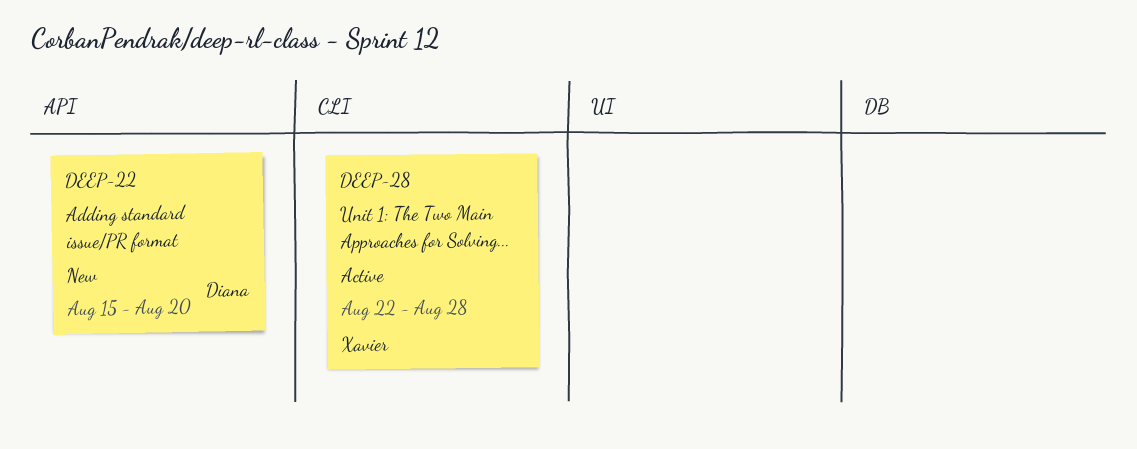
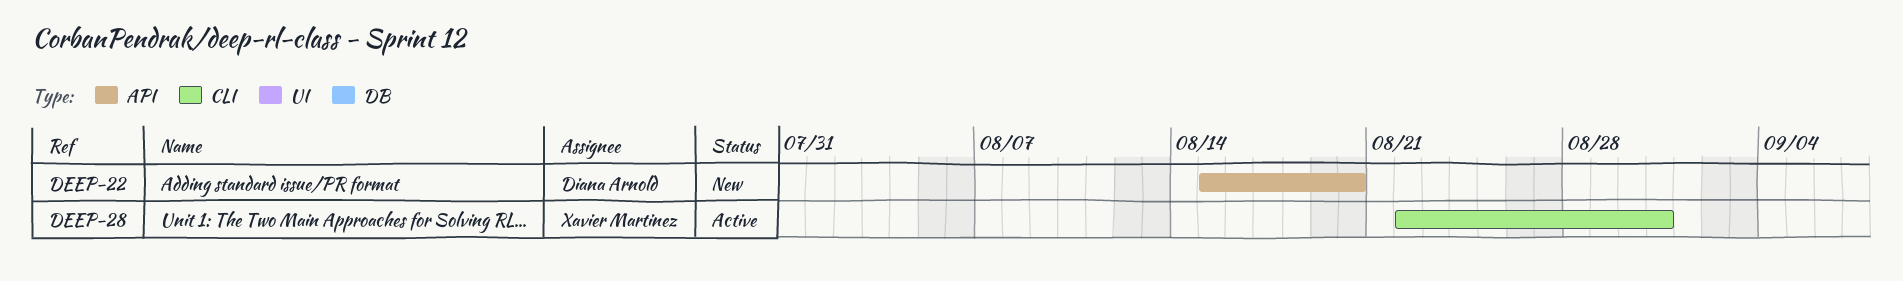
DEEP-28, due: Aug 28 -> Aug 31

